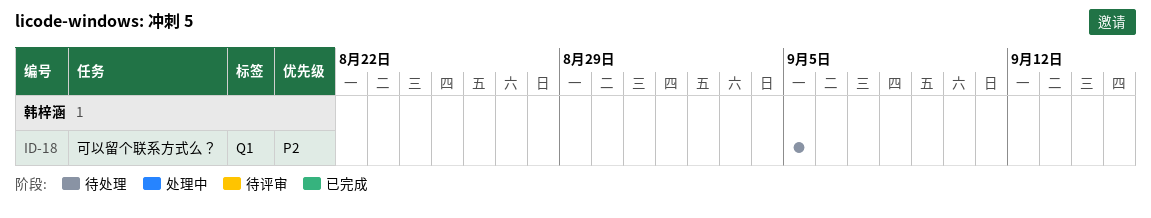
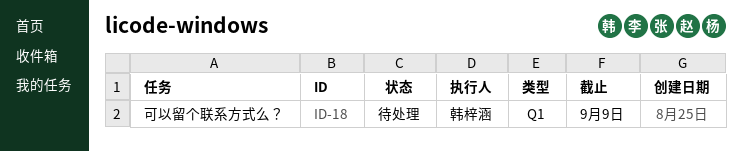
ID-18, due: Sep 5 -> Sep 9

